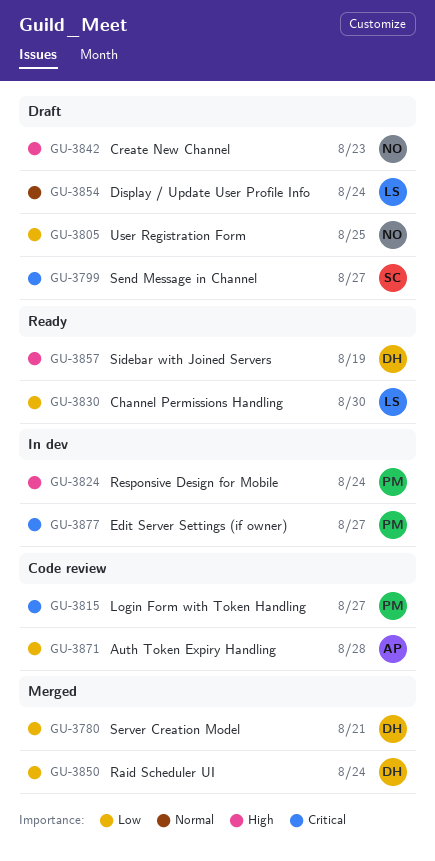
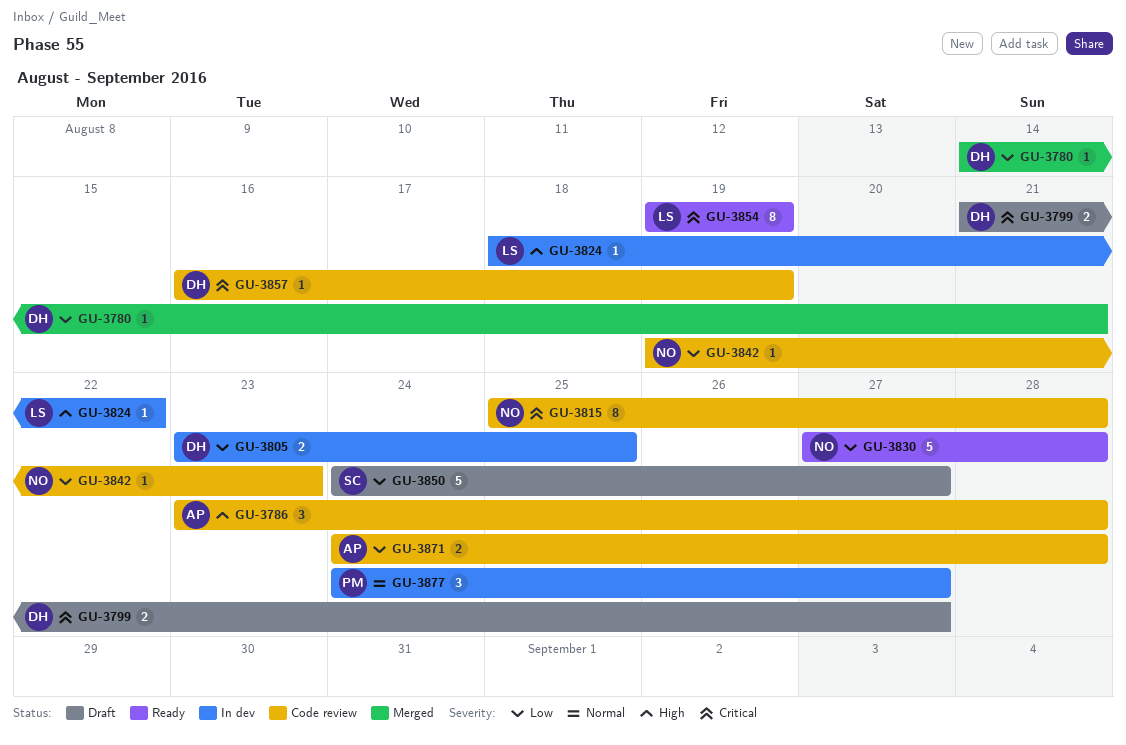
GU-3786: none -> present
GU-3799, owner: SC -> DH
GU-3805, status: Draft -> In dev
GU-3805, owner: NO -> DH
GU-3815, owner: PM -> NO
GU-3815, due: Aug 27 -> Aug 28
GU-3824, owner: PM -> LS
GU-3824, due: Aug 24 -> Aug 22
GU-3830, owner: LS -> NO
GU-3830, due: Aug 30 -> Aug 28
GU-3842, status: Draft -> Code review
GU-3842, priority: High -> Low
GU-3850, status: Merged -> Draft
GU-3850, owner: DH -> SC
GU-3850, due: Aug 24 -> Aug 27
GU-3854, status: Draft -> Ready
GU-3854, priority: Normal -> Critical
GU-3854, due: Aug 24 -> Aug 19
GU-3857, status: Ready -> Code review
GU-3857, priority: High -> Critical
GU-3877, priority: Critical -> Normal

